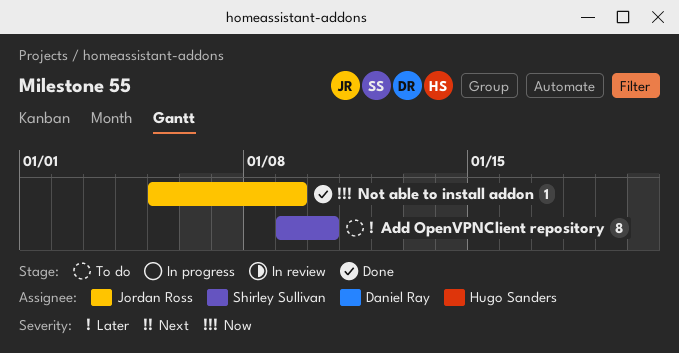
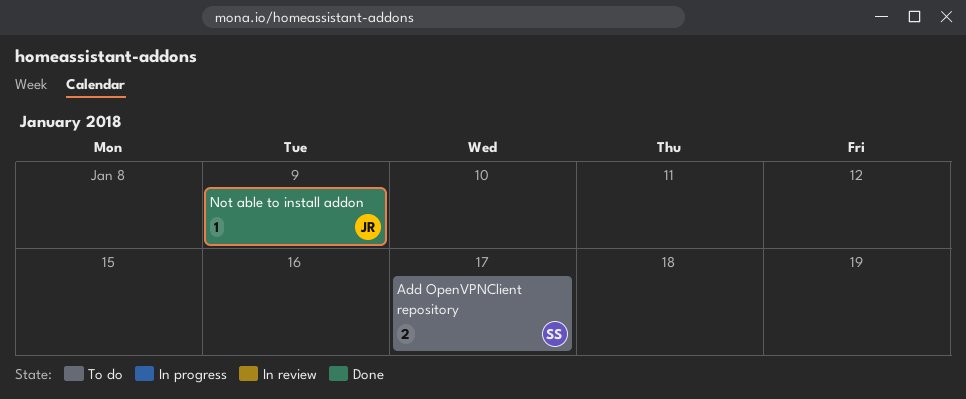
Add OpenVPNClient repository, estimate: 8 -> 2
Add OpenVPNClient repository, due: Jan 10 -> Jan 17

